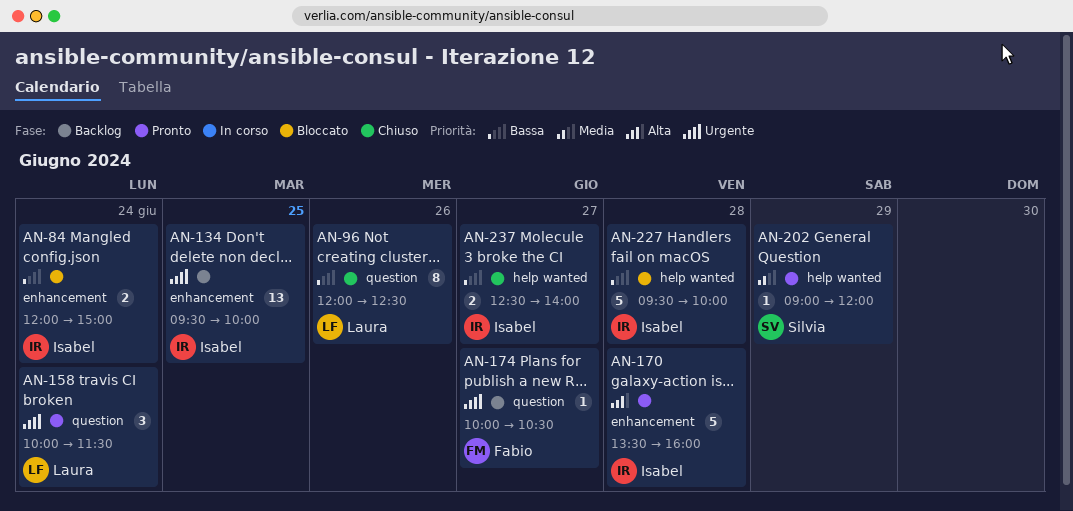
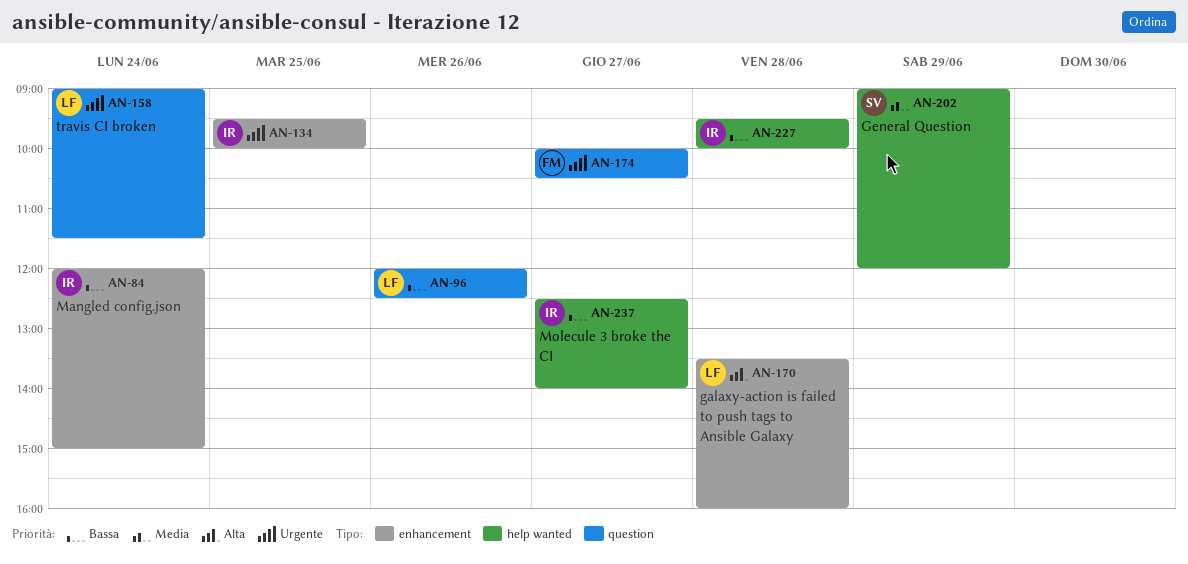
AN-158, begins: 10:00 -> 09:00
AN-170, owner: Isabel -> Laura

